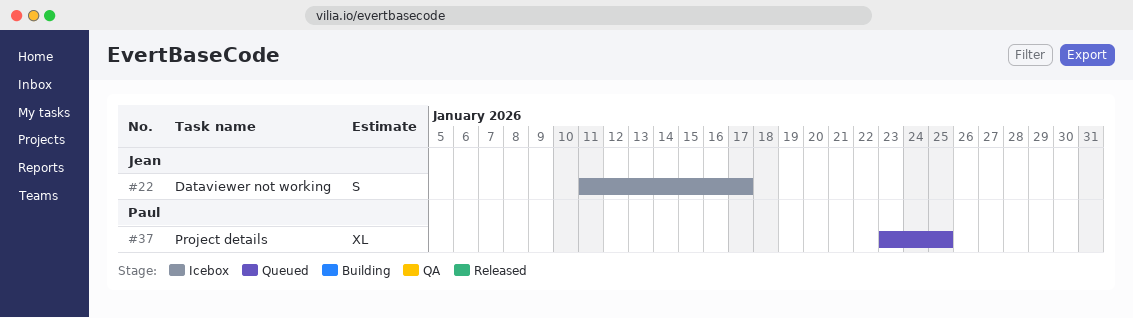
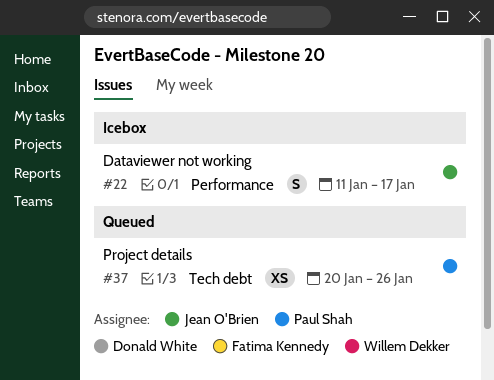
#37, estimate: XL -> XS
#37, start: Jan 23 -> Jan 20
#37, due: Jan 25 -> Jan 26

